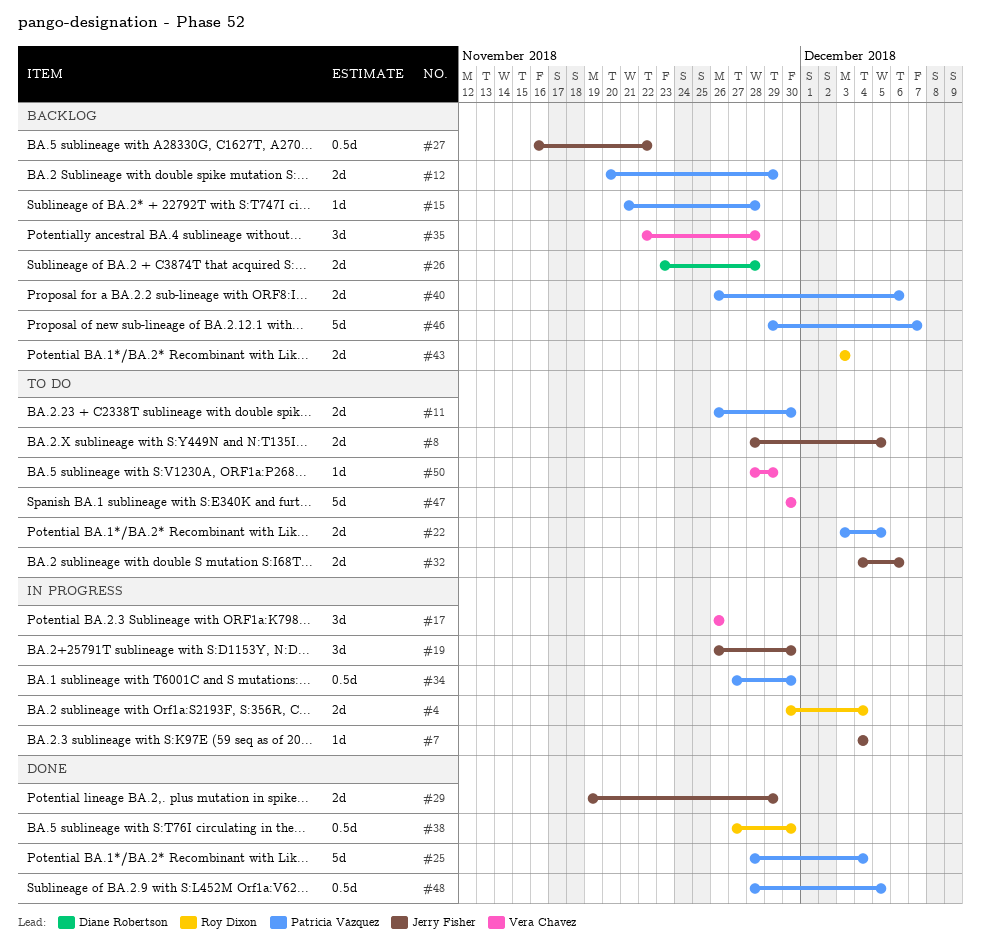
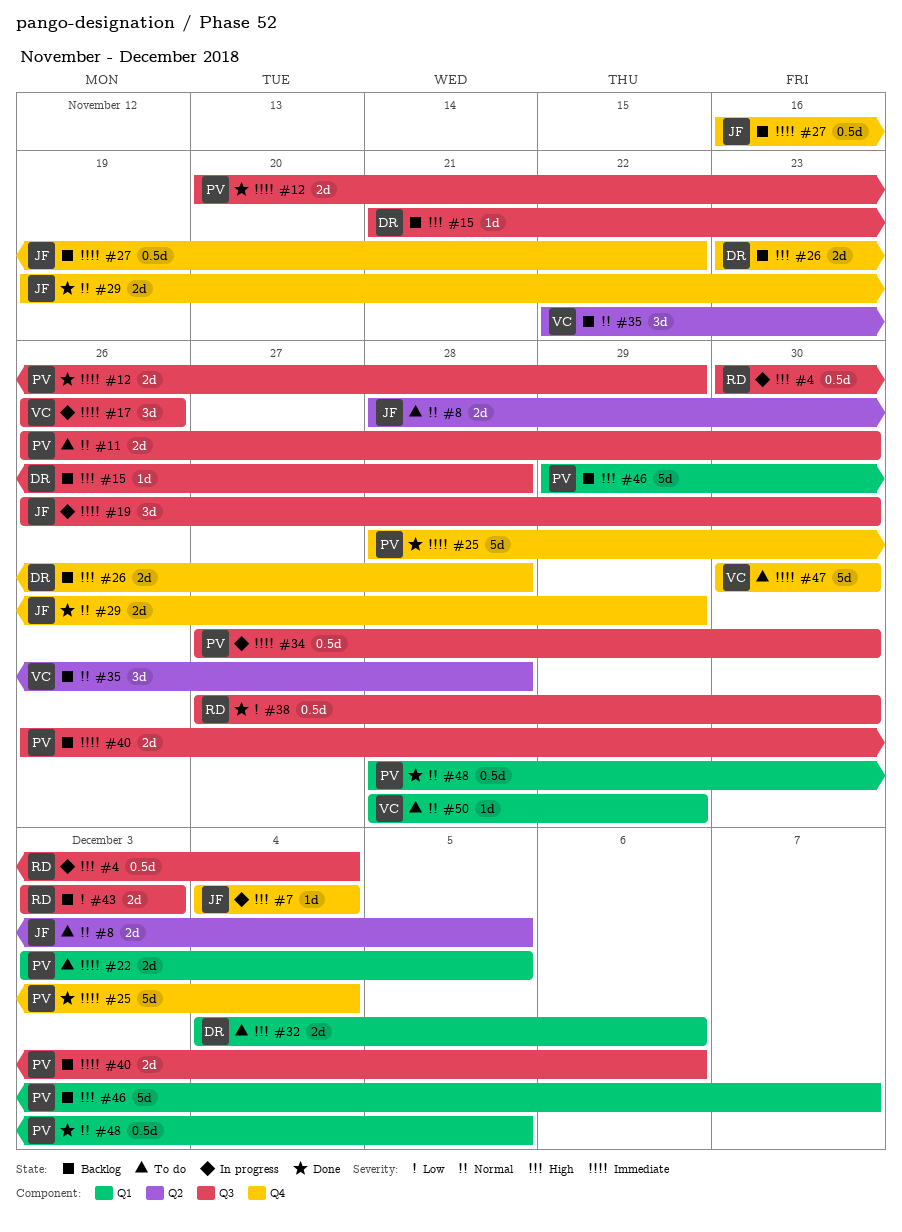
#4, estimate: 2d -> 0.5d
#12, status: Backlog -> Done
#15, owner: Patricia Vázquez -> Diane Robertson
#32, owner: Jerry Fisher -> Diane Robertson

